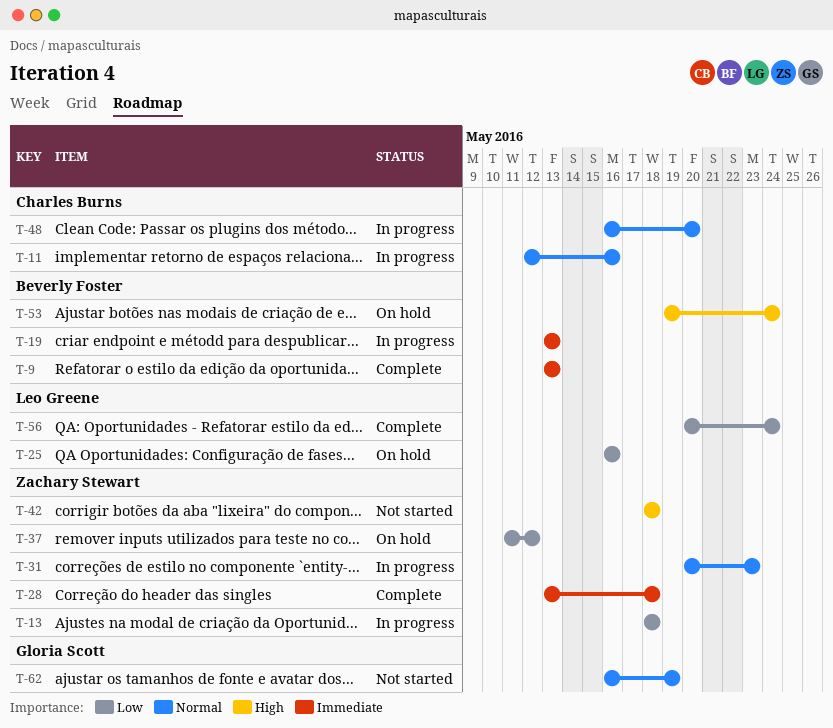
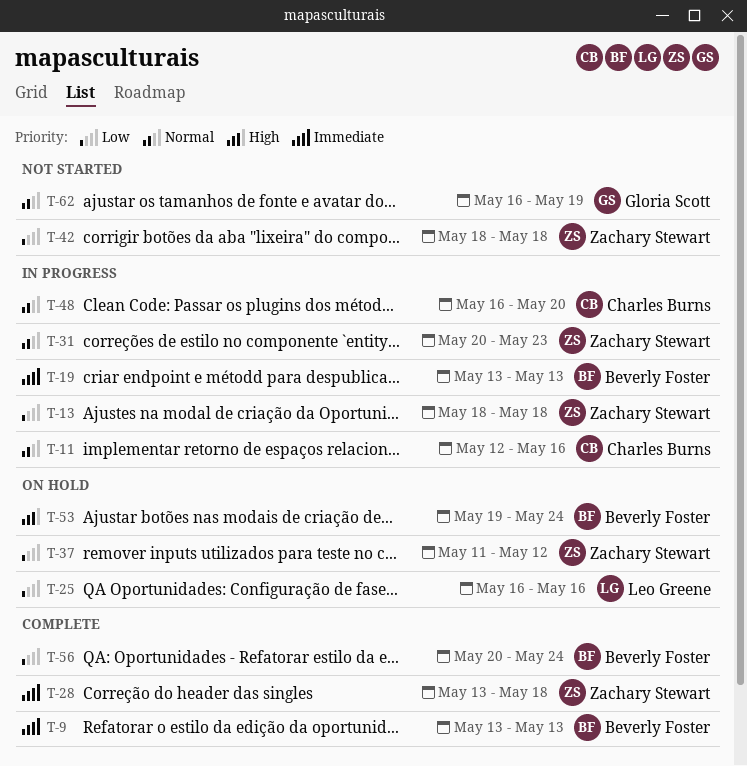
T-42, priority: High -> Low
T-56, owner: Leo Greene -> Beverly Foster

